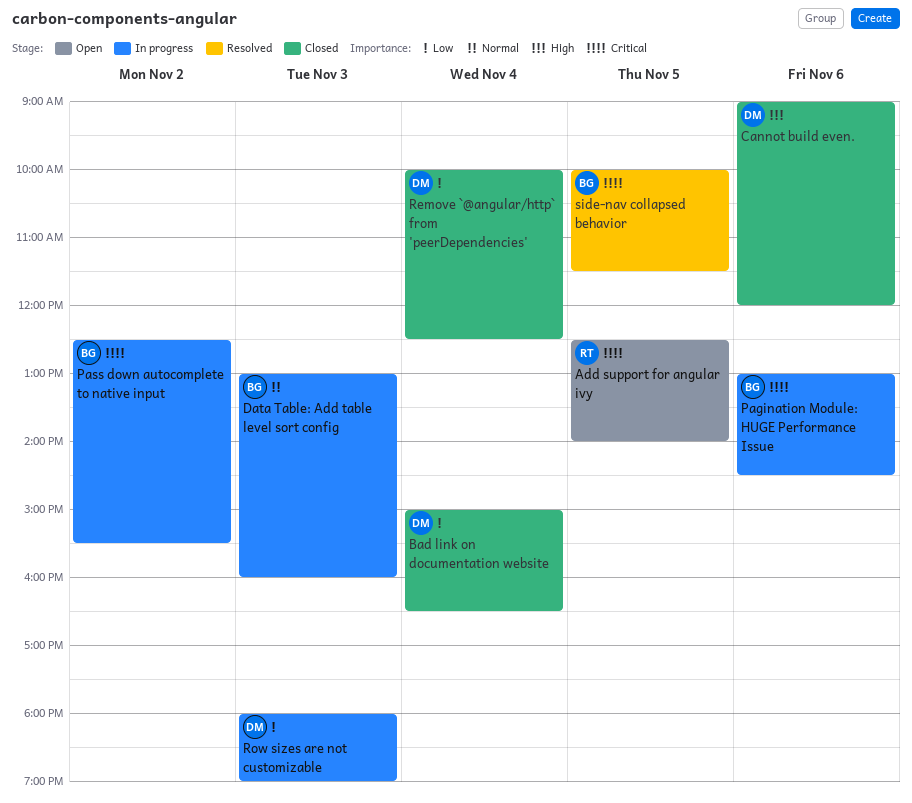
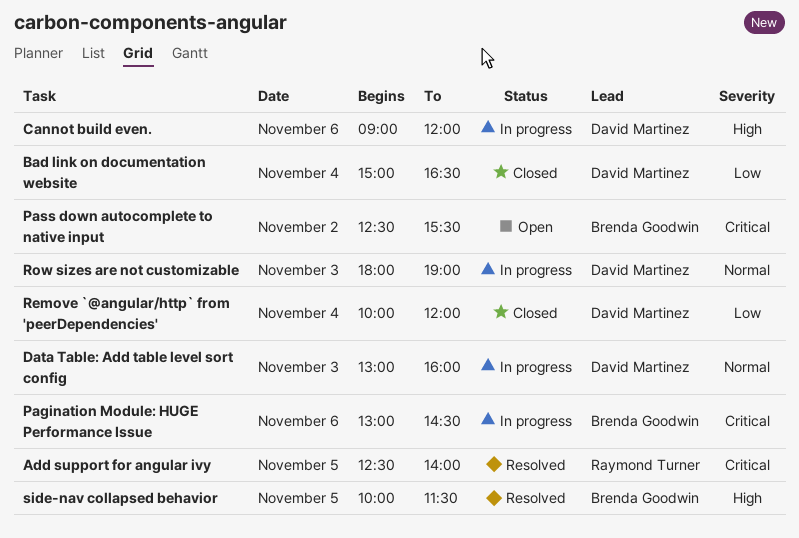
Add support for angular ivy, status: Open -> Resolved
Cannot build even., status: Closed -> In progress
Data Table: Add table level sort config, owner: Brenda Goodwin -> David Martinez
Pass down autocomplete to native input, status: In progress -> Open
Remove `@angular/http` from 'peerDependencies', ends: 12:30 -> 12:00
Row sizes are not customizable, priority: Low -> Normal
side-nav collapsed behavior, priority: Critical -> High

